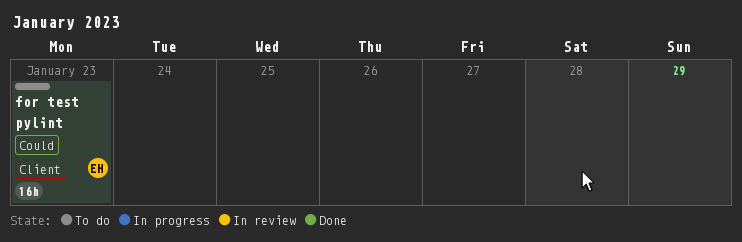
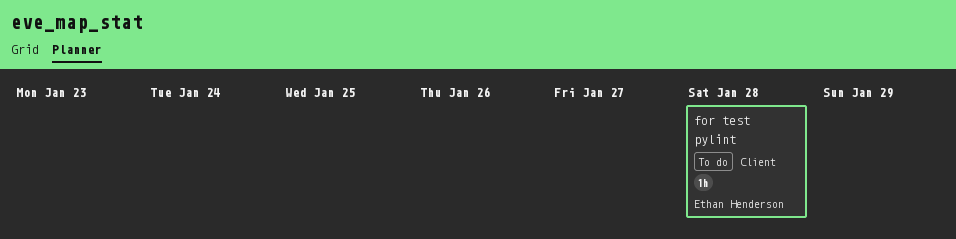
for test pylint, estimate: 16h -> 1h
for test pylint, due: Jan 23 -> Jan 28

